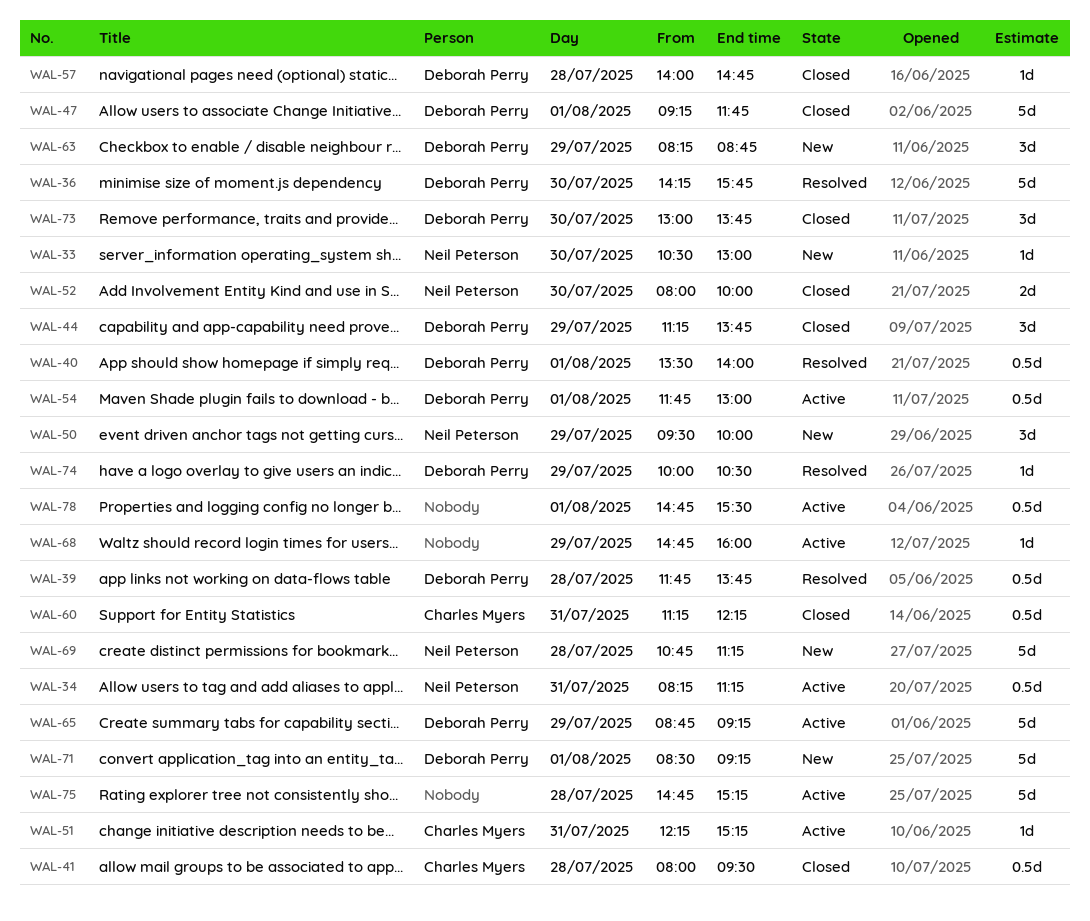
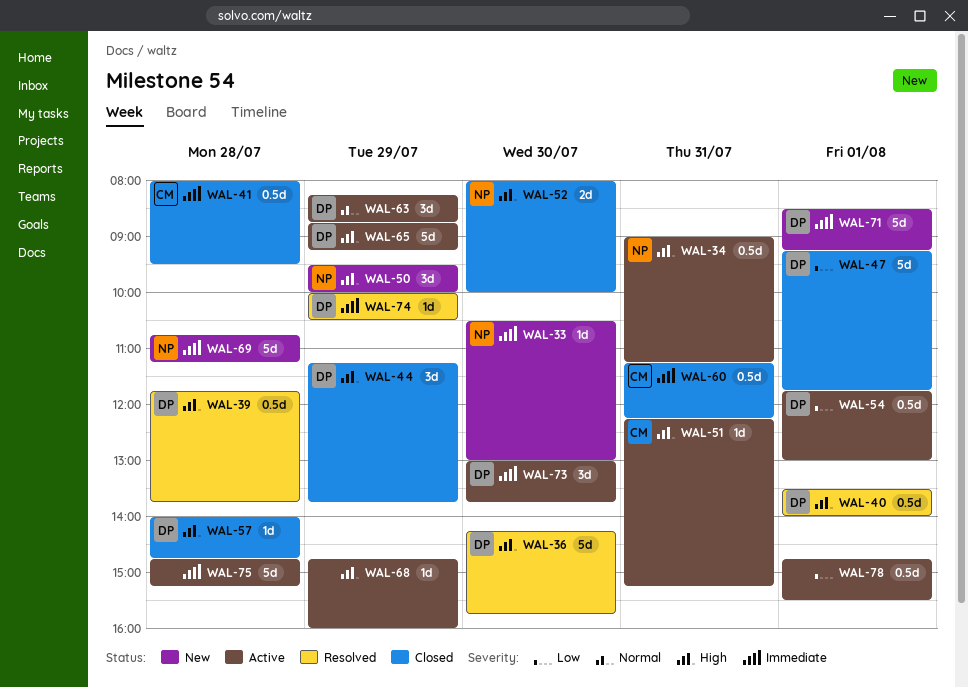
WAL-34, begins: 08:15 -> 09:00
WAL-63, status: New -> Active
WAL-73, status: Closed -> Active

